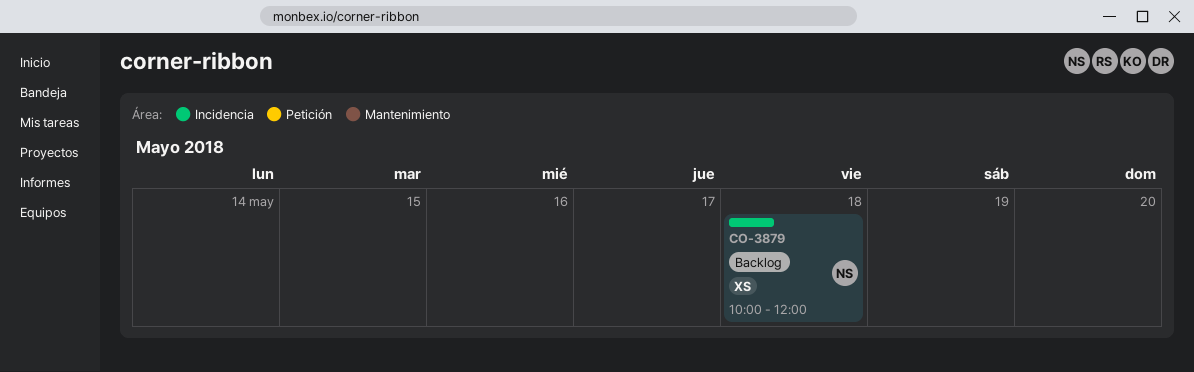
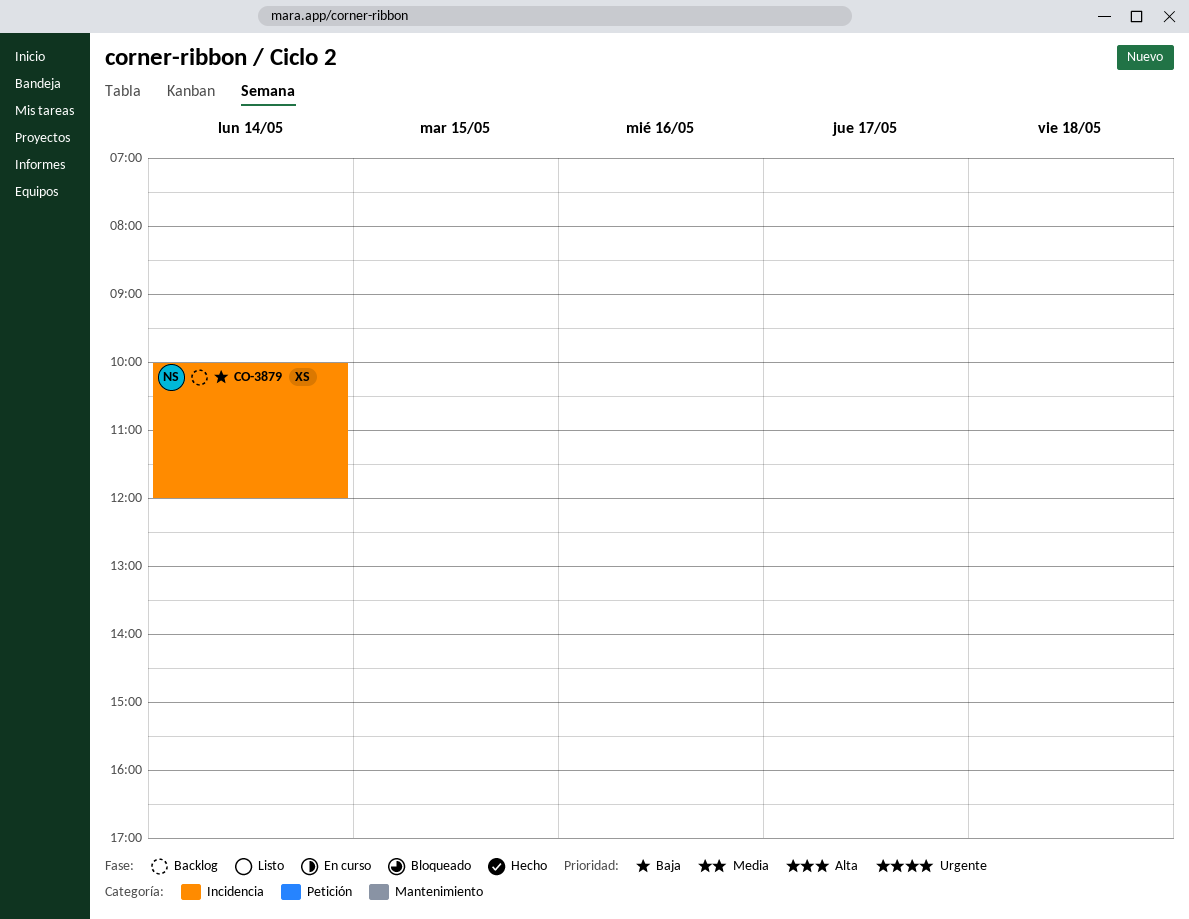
CO-3879, day: May 18 -> May 14

